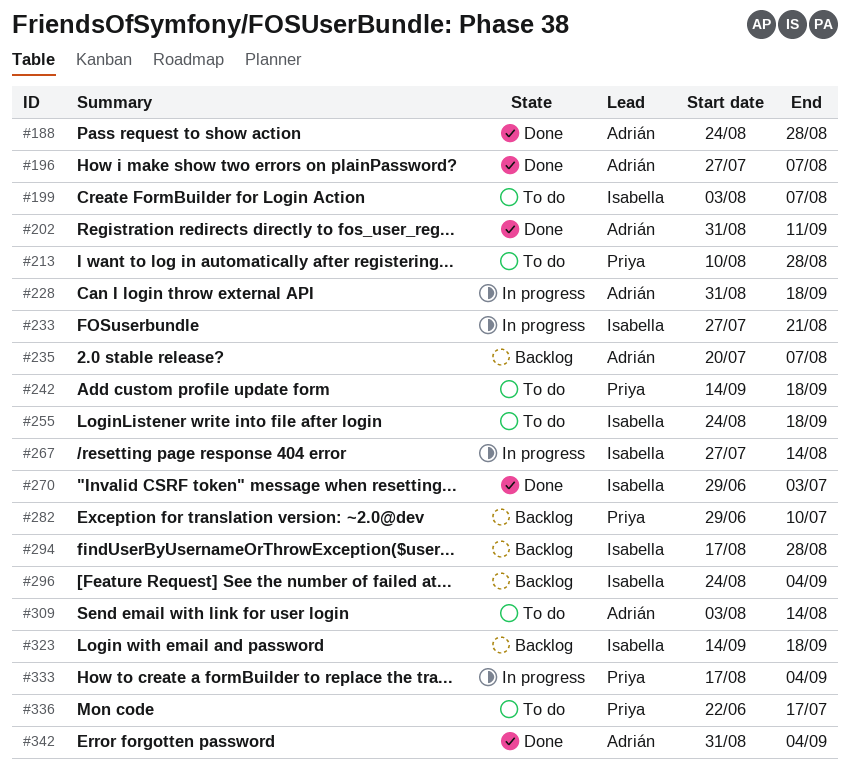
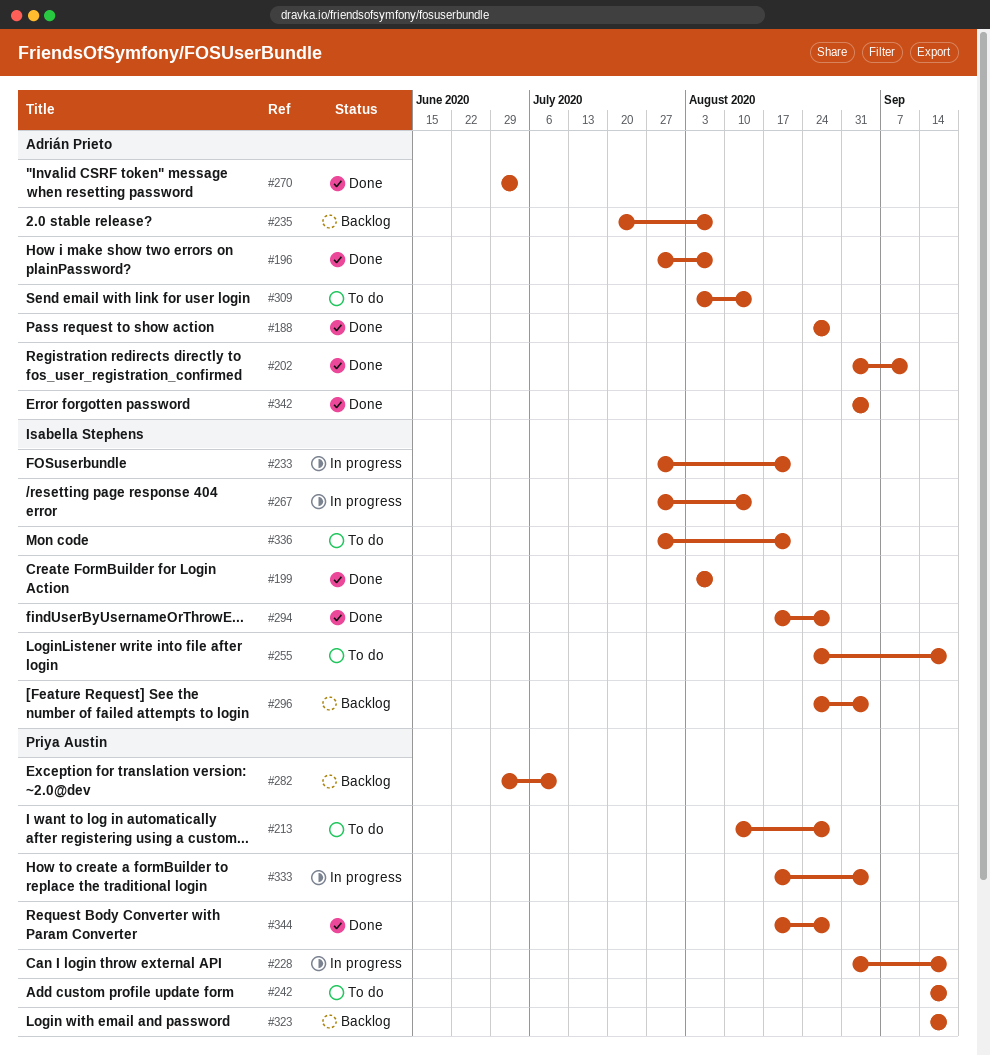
#199, status: To do -> Done
#228, owner: Adrián Prieto -> Priya Austin
#270, owner: Isabella Stephens -> Adrián Prieto
#294, status: Backlog -> Done
#323, owner: Isabella Stephens -> Priya Austin
#336, owner: Priya Austin -> Isabella Stephens
#336, start: Jun 22 -> Jul 27
#336, due: Jul 17 -> Aug 21
#344: none -> present

